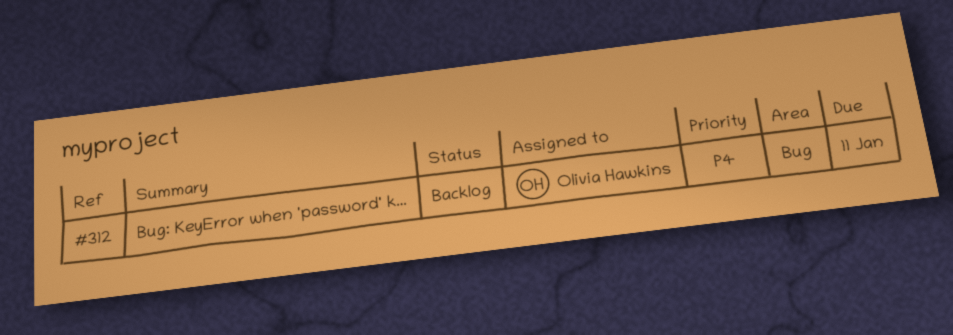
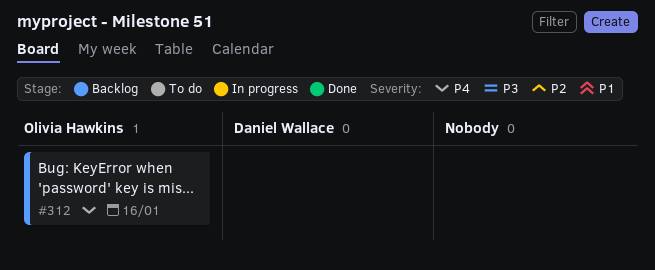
#312, due: Jan 11 -> Jan 16

